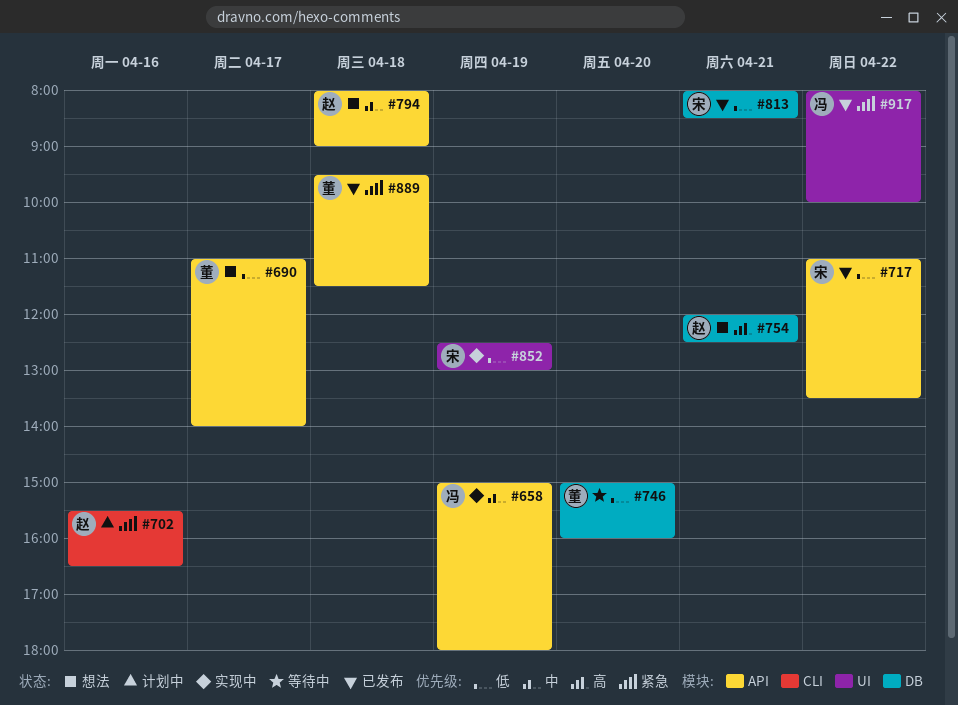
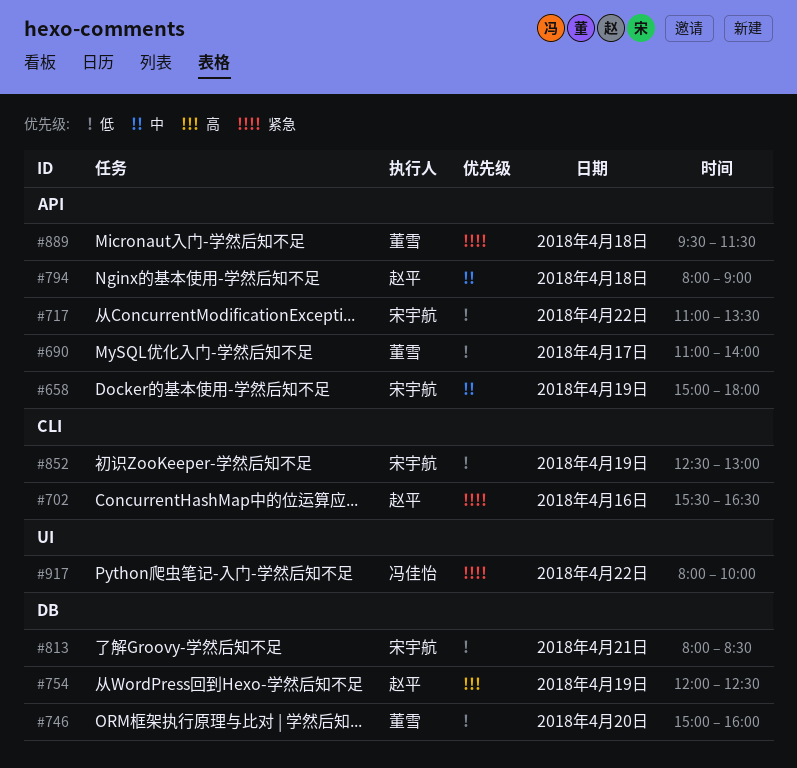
#658, owner: 冯佳怡 -> 宋宇航
#754, day: Apr 21 -> Apr 19
#852, label: UI -> CLI

